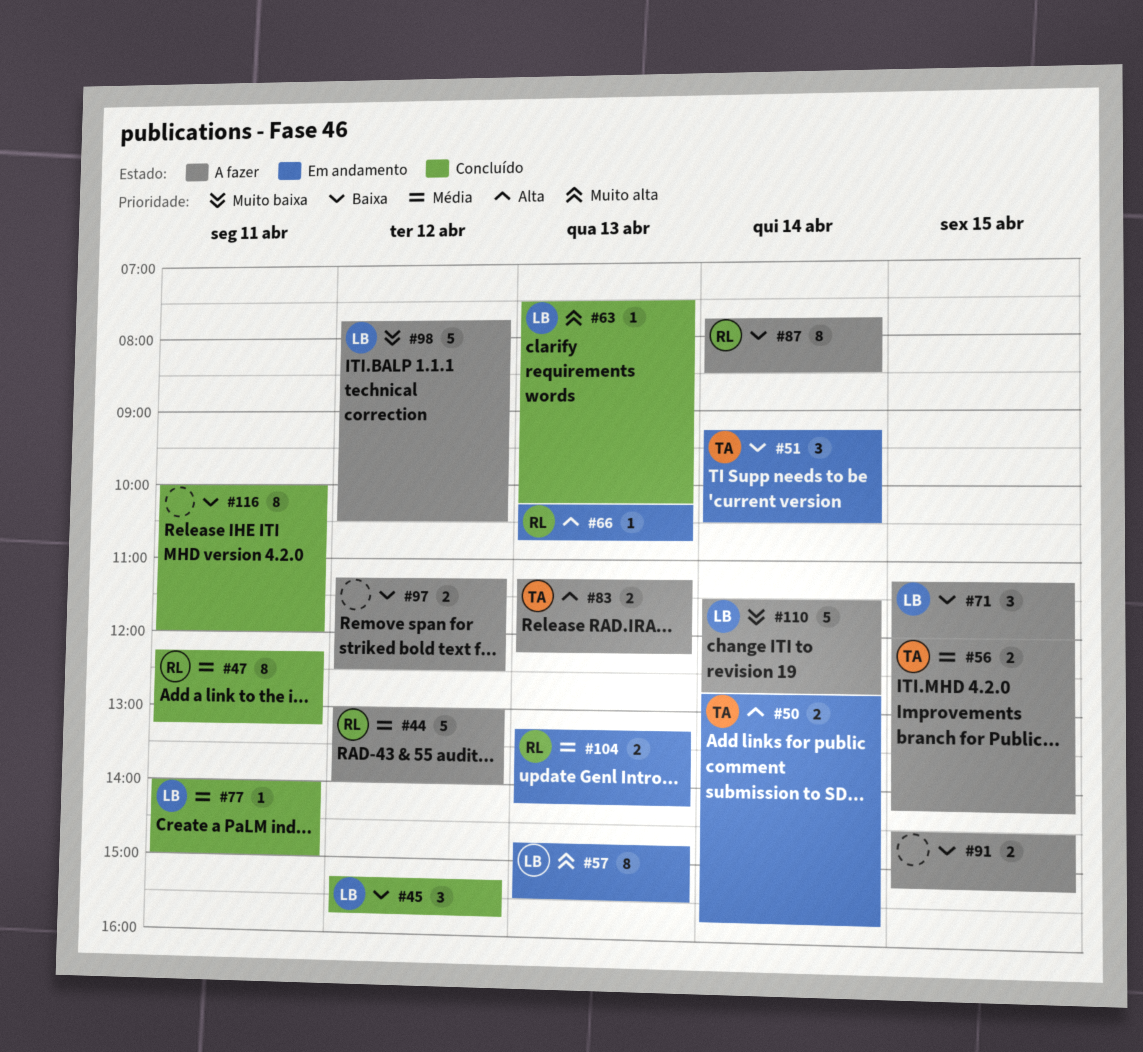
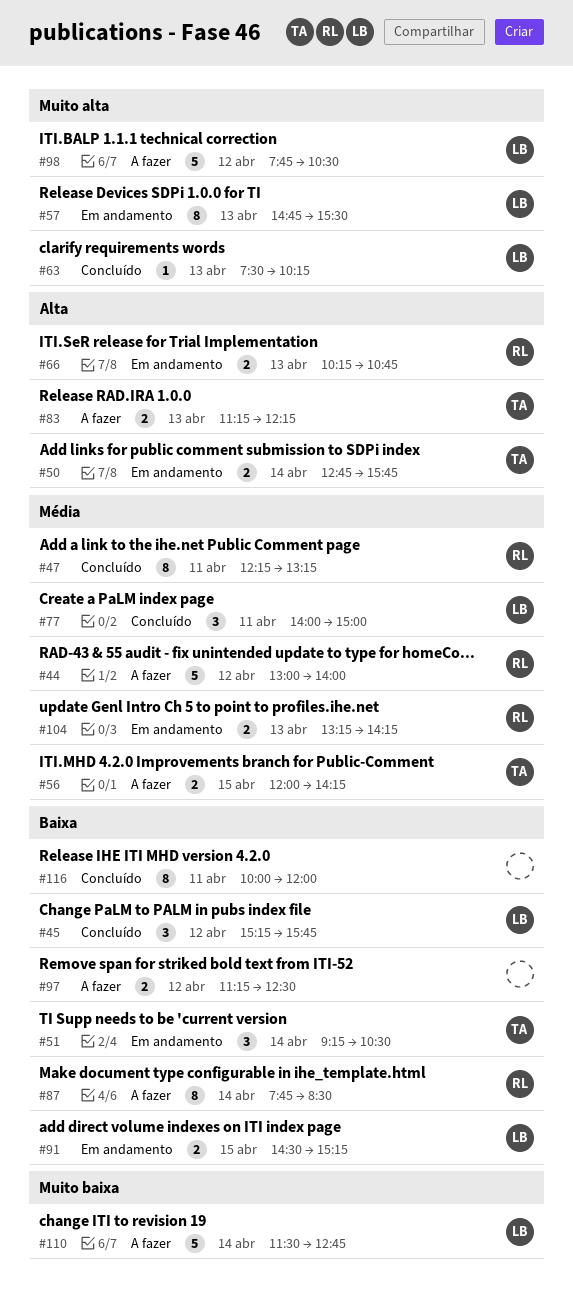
#66, estimate: 1 -> 2
#71: present -> none
#77, estimate: 1 -> 3
#91, status: A fazer -> Em andamento
#91, owner: none -> LB
#98, priority: Muito baixa -> Muito alta

